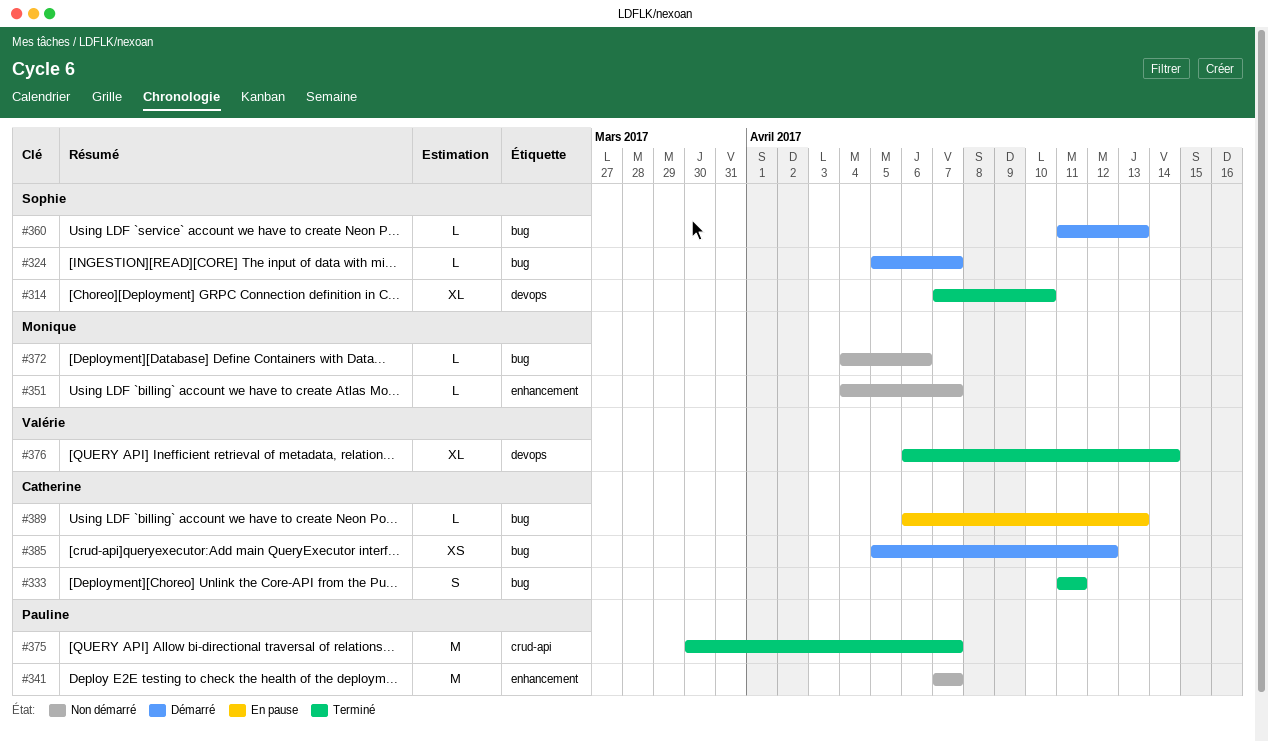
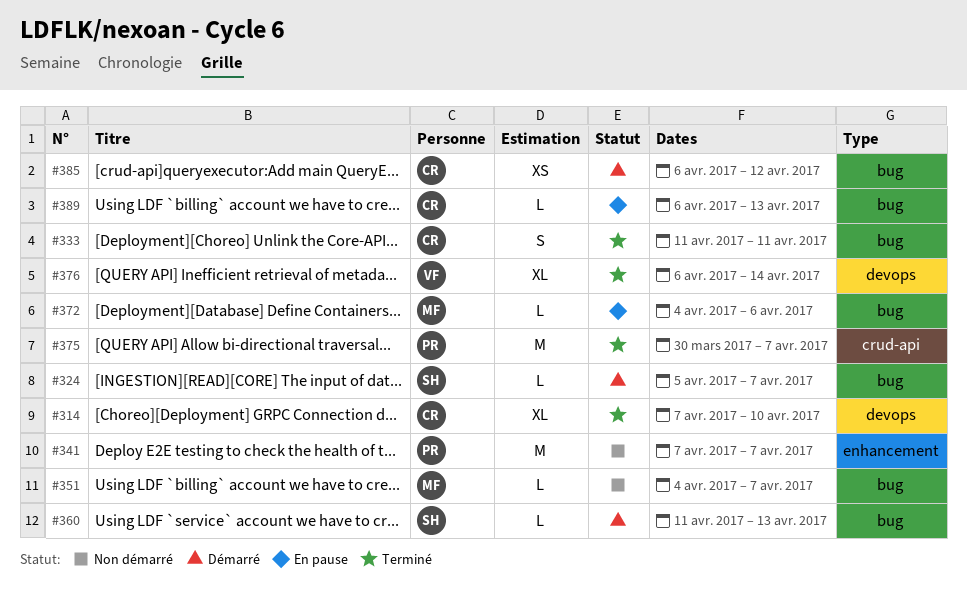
#314, owner: Sophie -> Catherine
#351, label: enhancement -> bug
#372, status: Non démarré -> En pause
#385, start: Apr 5 -> Apr 6

